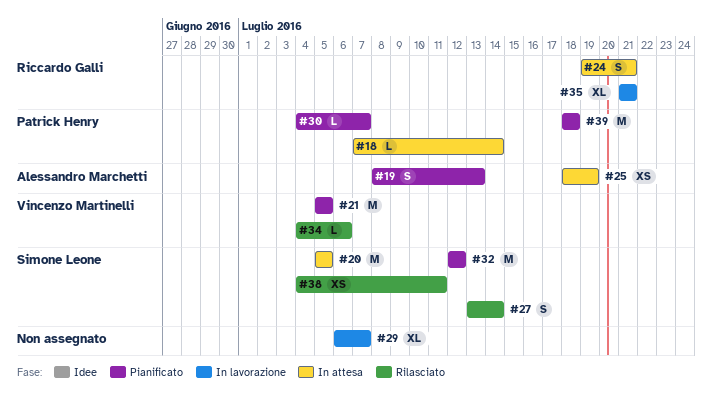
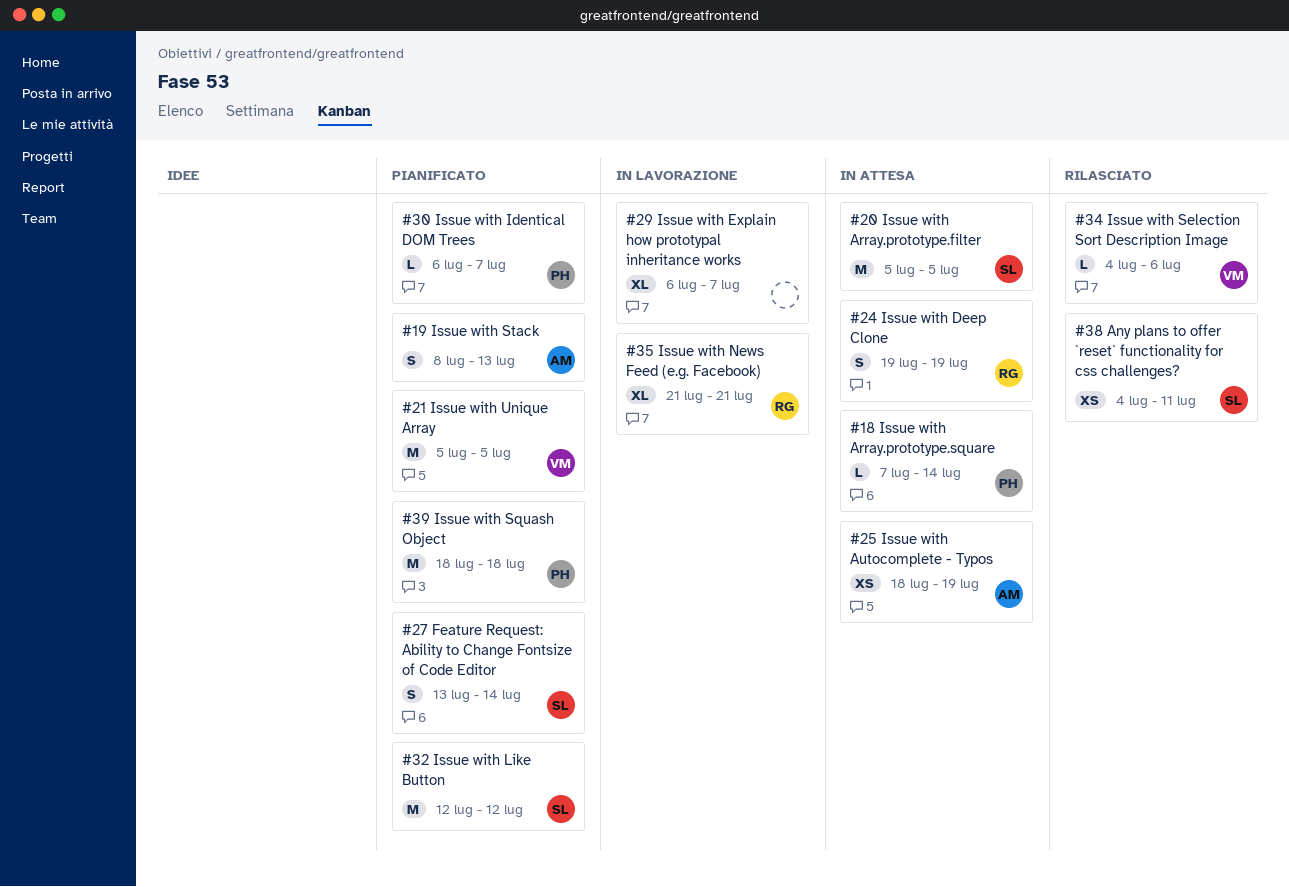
#24, due: Jul 21 -> Jul 19
#27, status: Rilasciato -> Pianificato
#30, start: Jul 4 -> Jul 6

